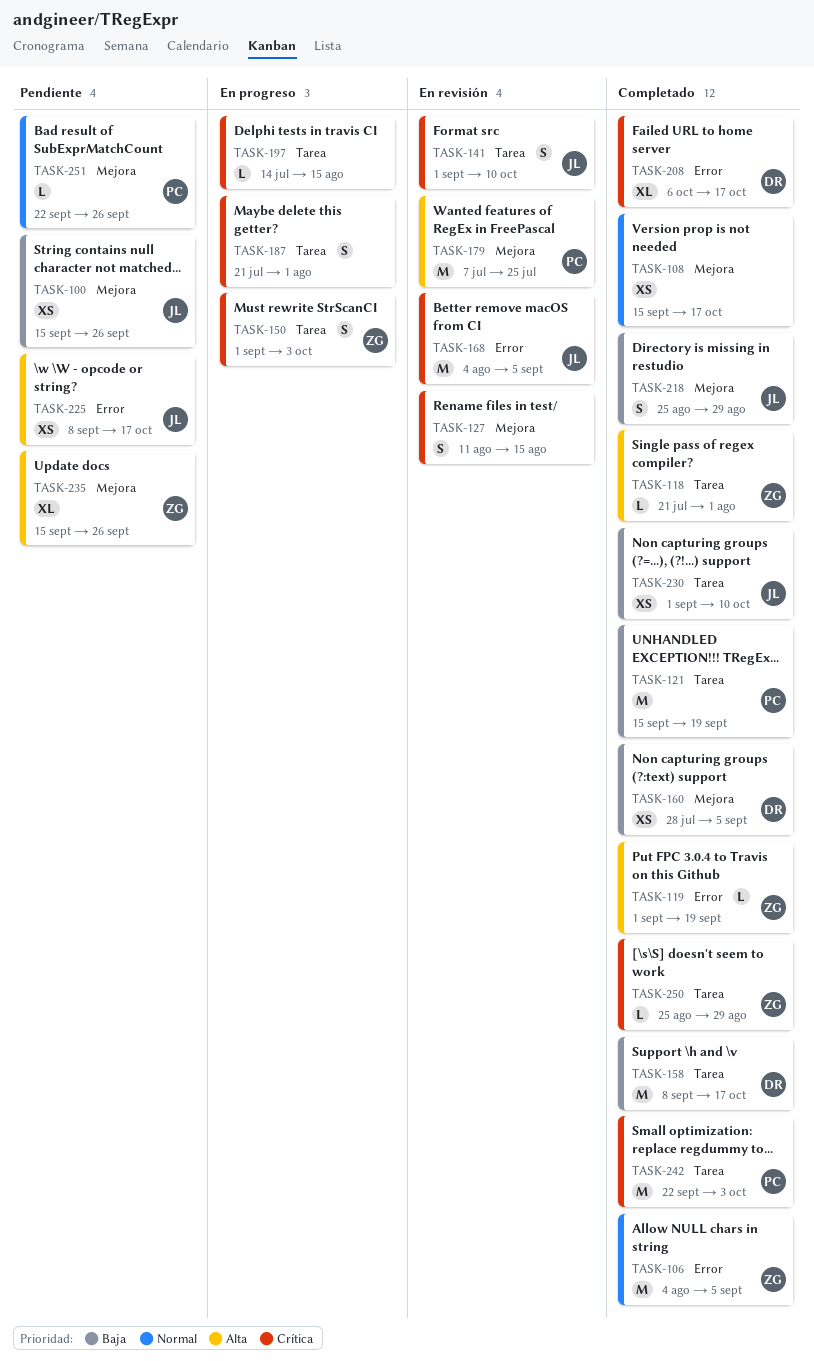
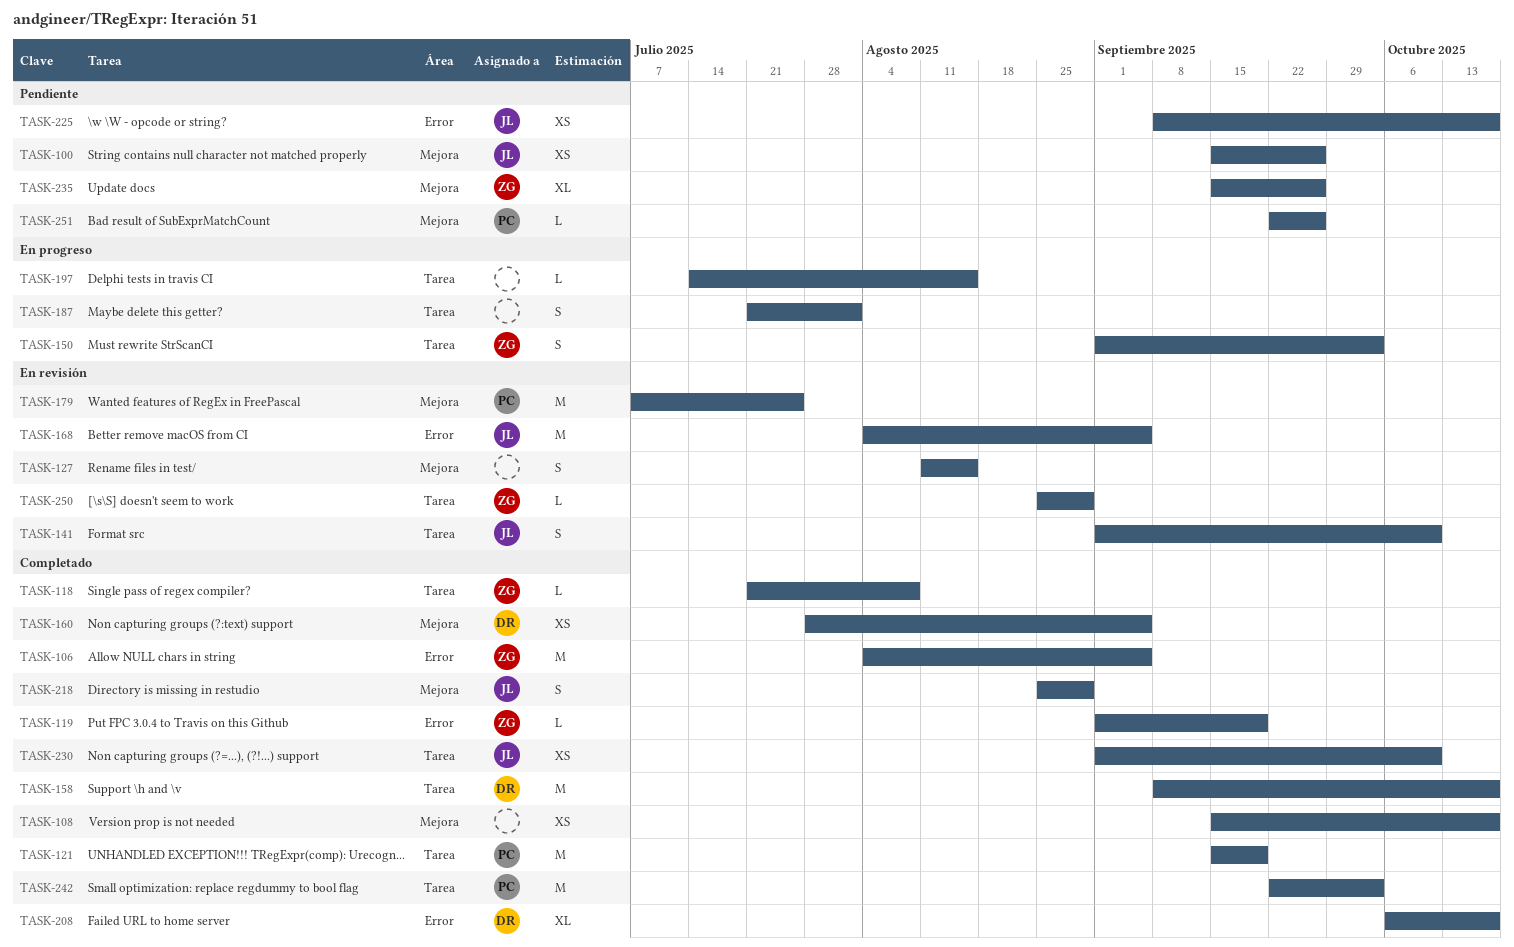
TASK-118, due: Aug 1 -> Aug 8
TASK-250, status: Completado -> En revisión

